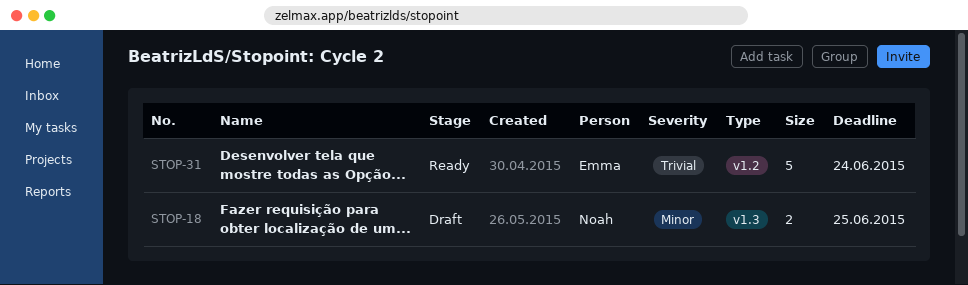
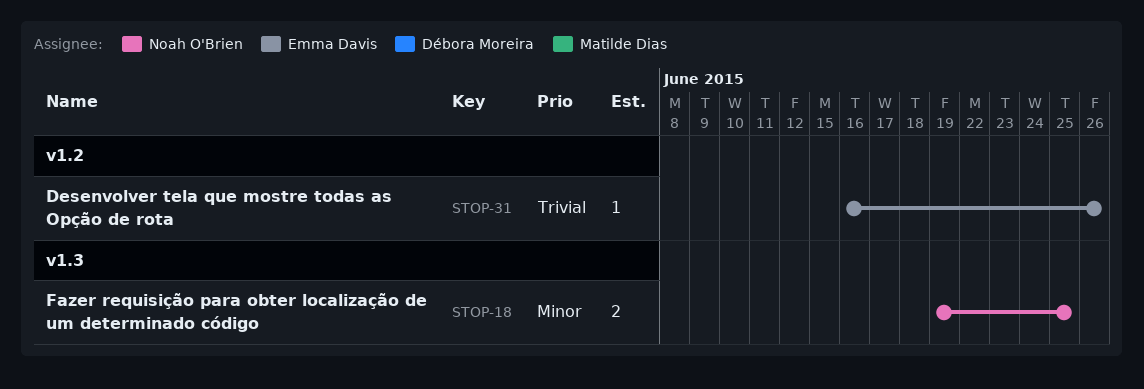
STOP-31, estimate: 5 -> 1
STOP-31, due: Jun 24 -> Jun 26

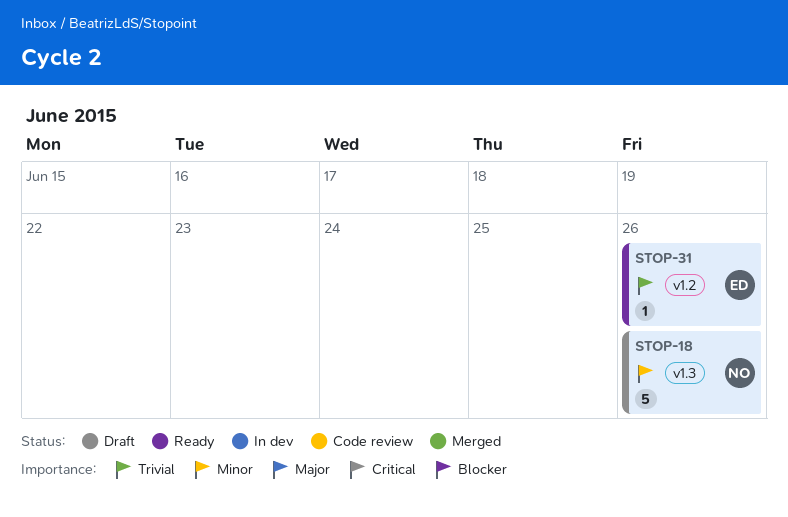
STOP-18, estimate: 2 -> 5
STOP-18, due: Jun 25 -> Jun 26

